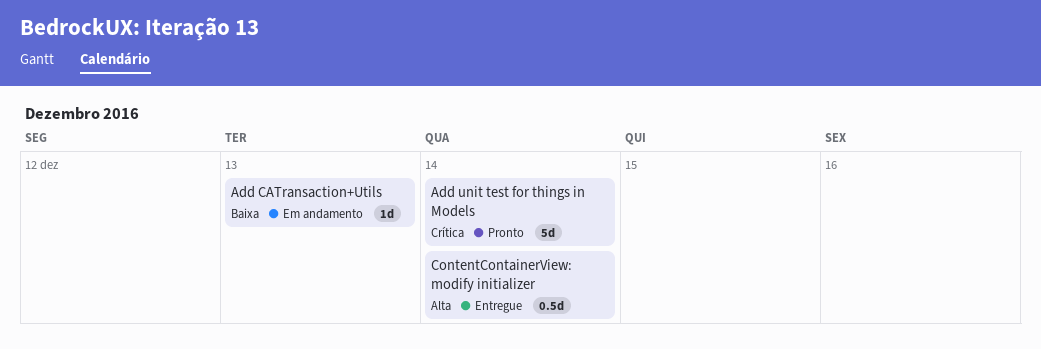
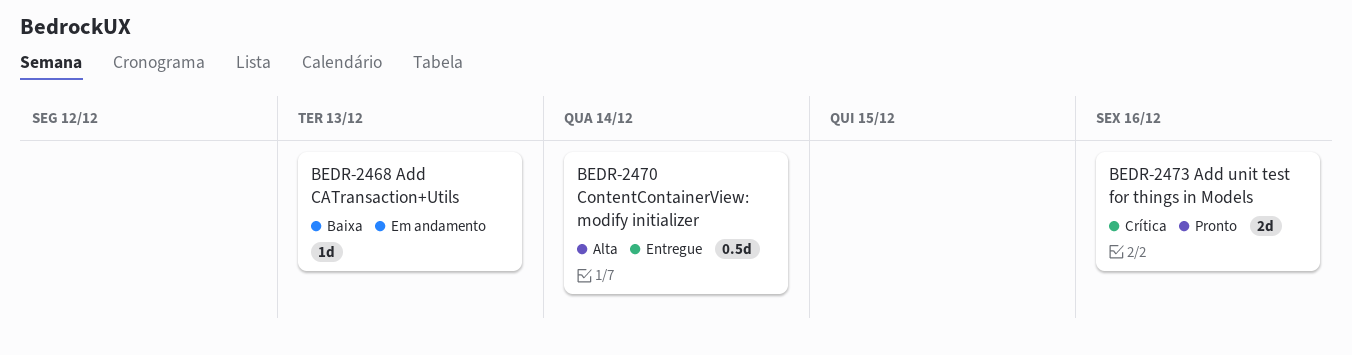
Add unit test for things in Models, estimate: 5d -> 2d
Add unit test for things in Models, due: Dec 14 -> Dec 16

